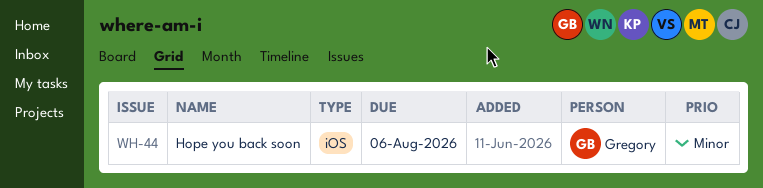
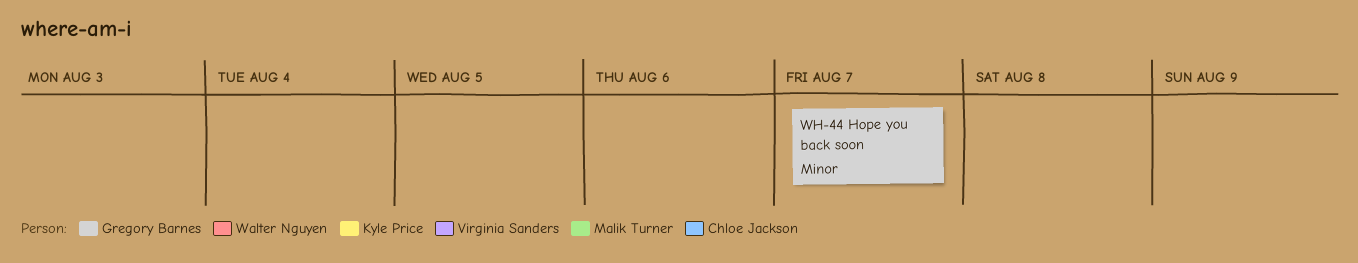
WH-44, due: Aug 6 -> Aug 7

